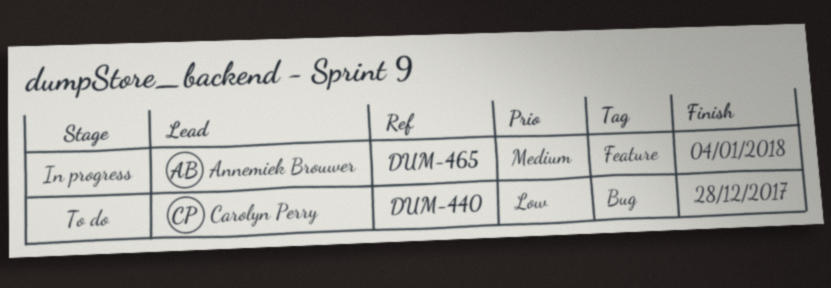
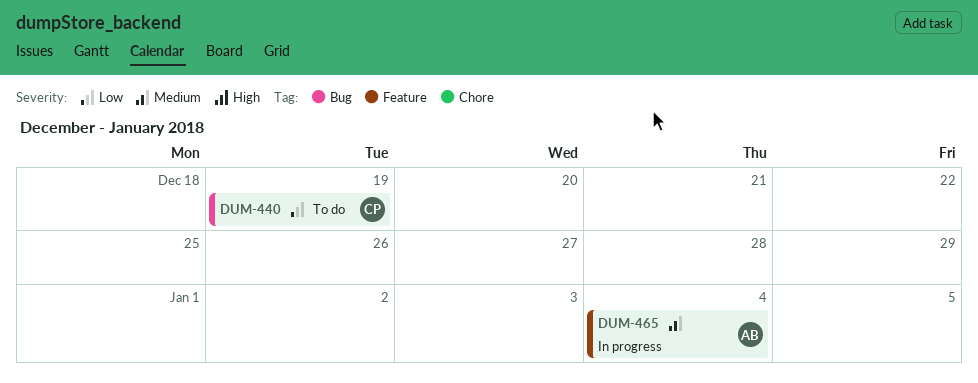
DUM-440, due: Dec 28 -> Dec 19

